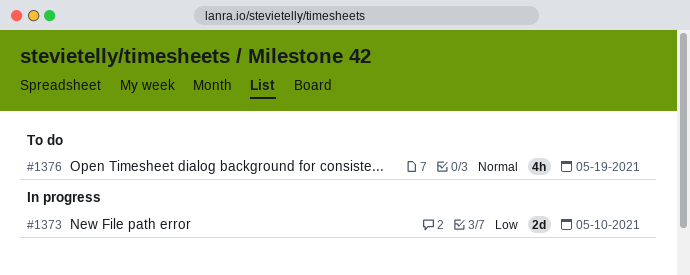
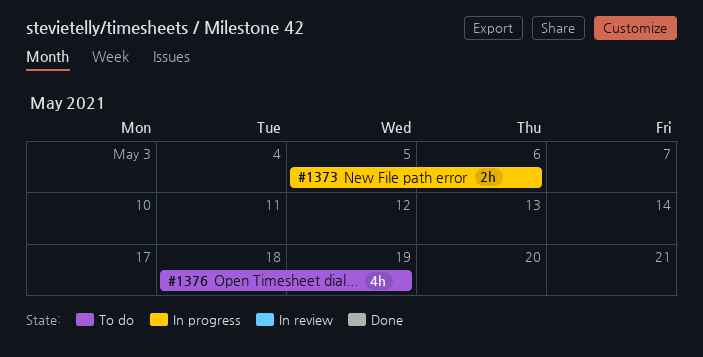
#1373, estimate: 2d -> 2h
#1373, due: May 10 -> May 6

